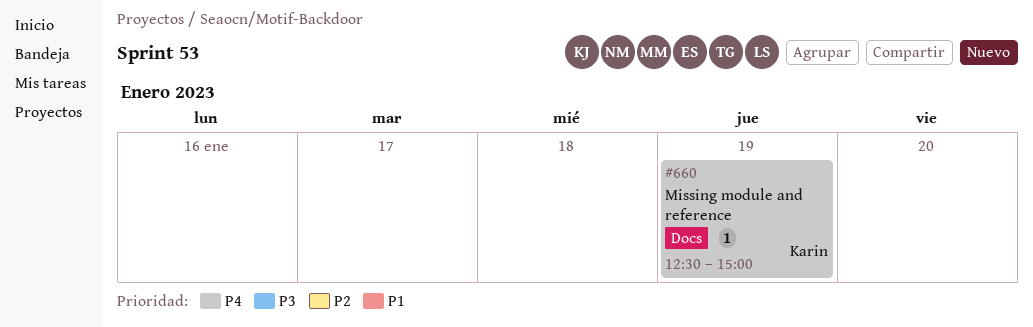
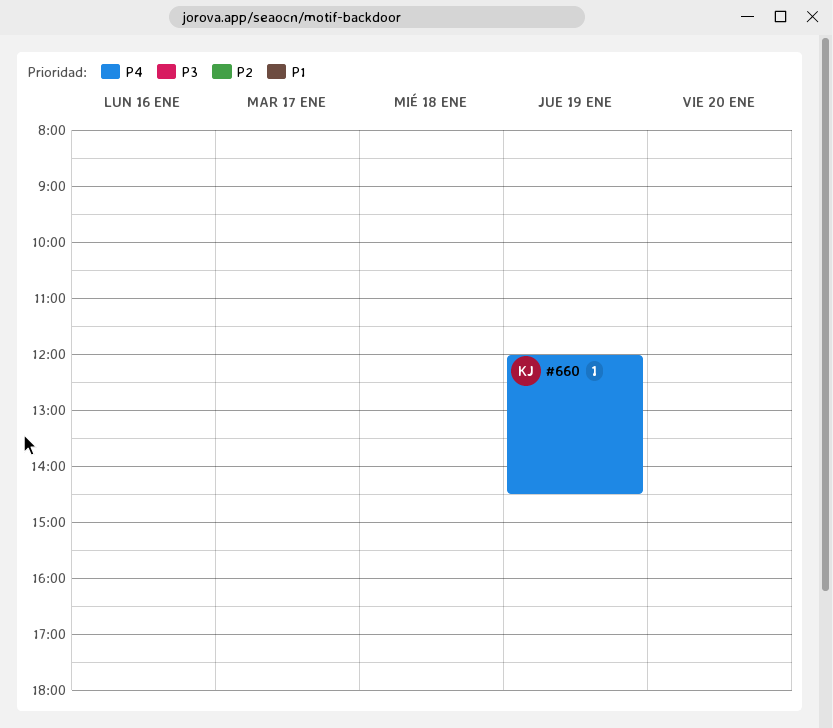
#660, begins: 12:30 -> 12:00
#660, ends: 15:00 -> 14:30

